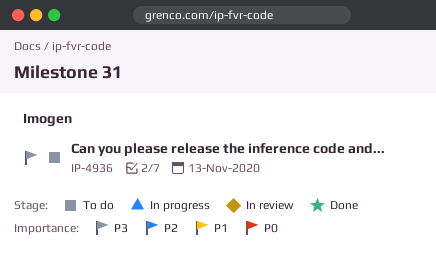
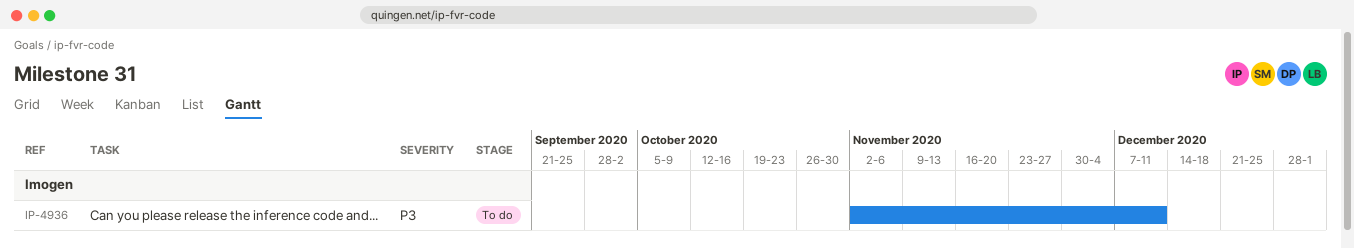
IP-4936, due: Nov 13 -> Dec 11

